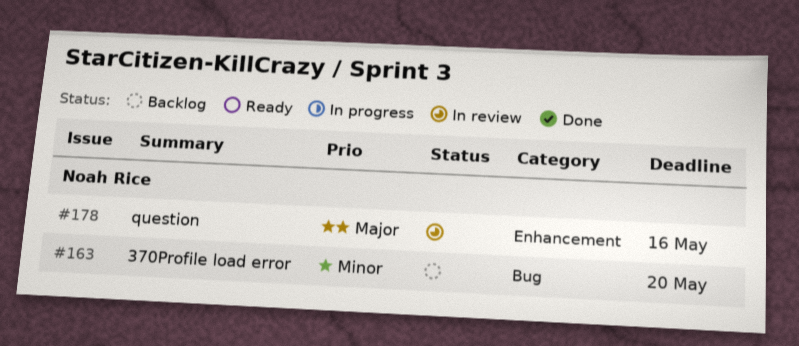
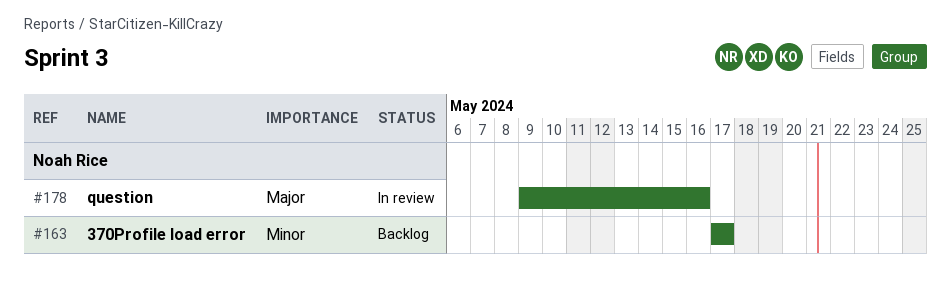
#163, due: May 20 -> May 17

